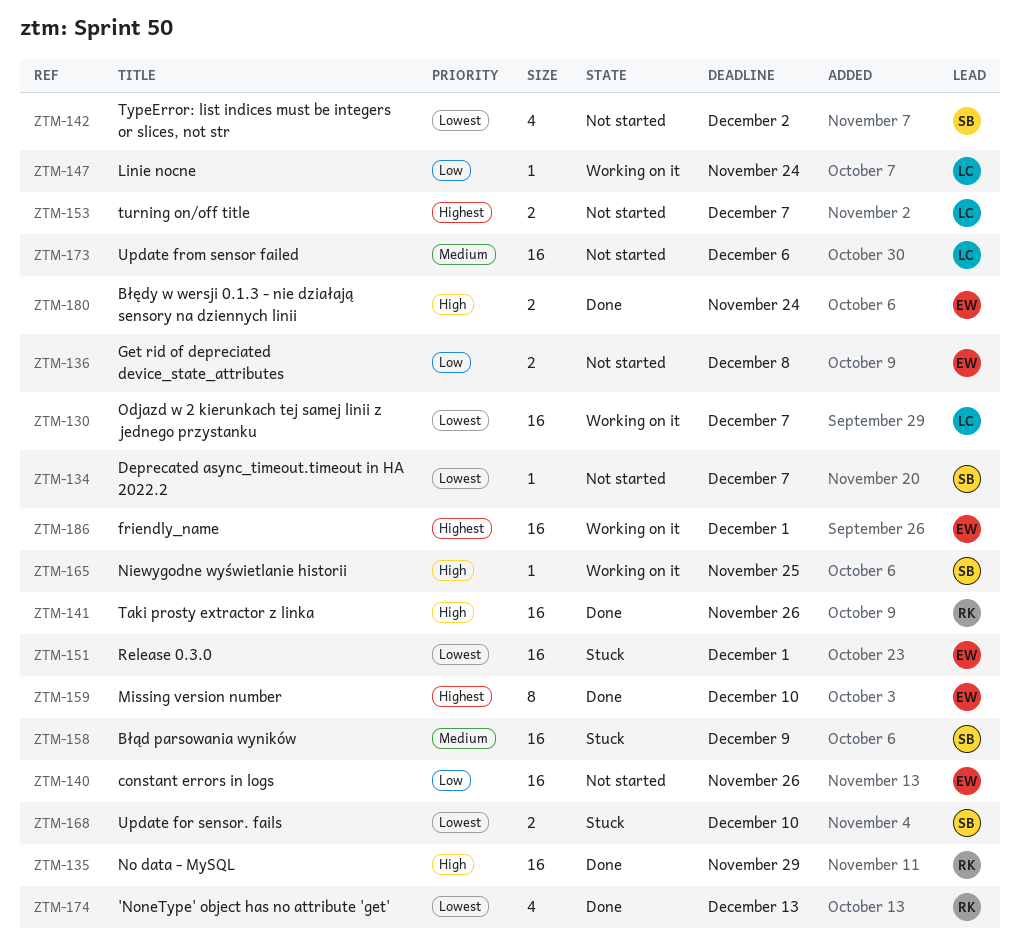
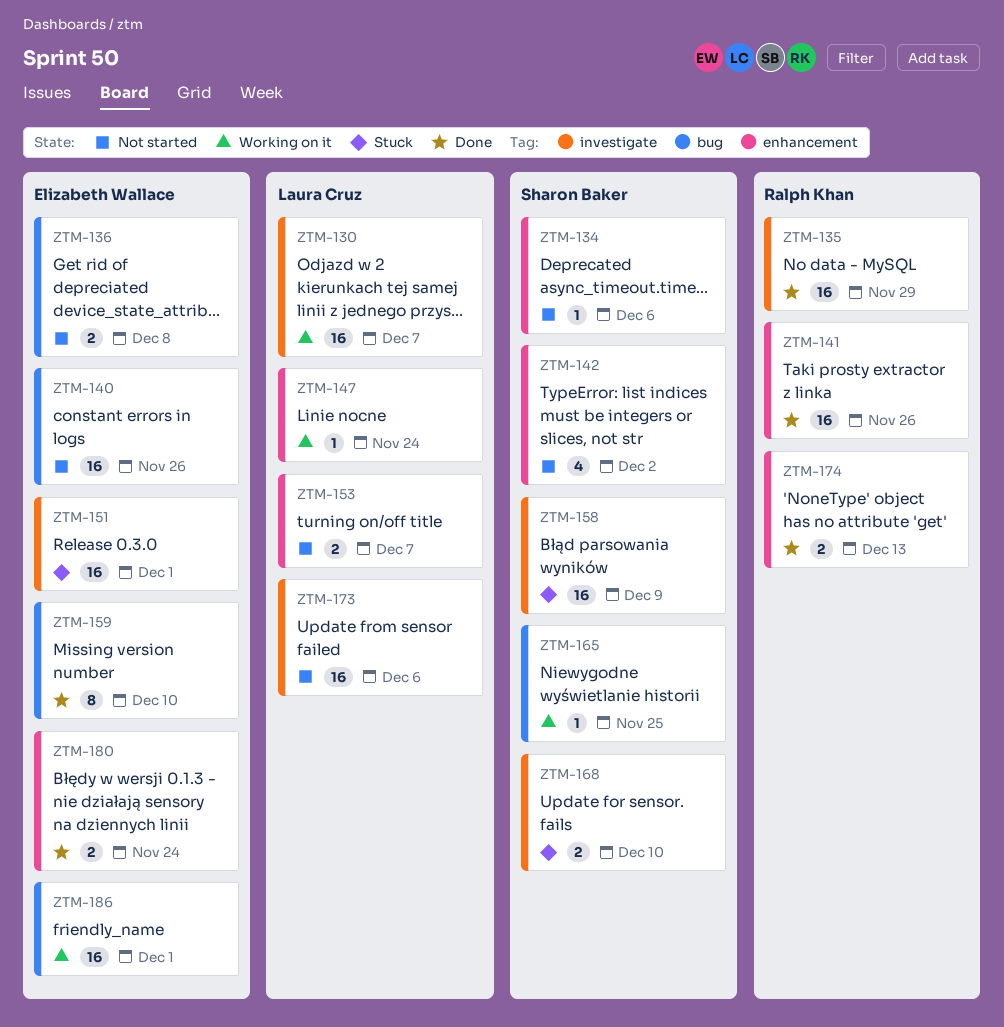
ZTM-134, due: Dec 7 -> Dec 6
ZTM-174, estimate: 4 -> 2

